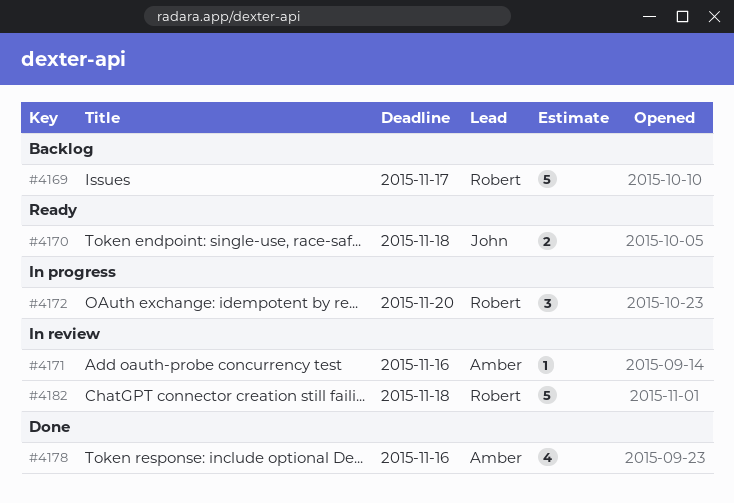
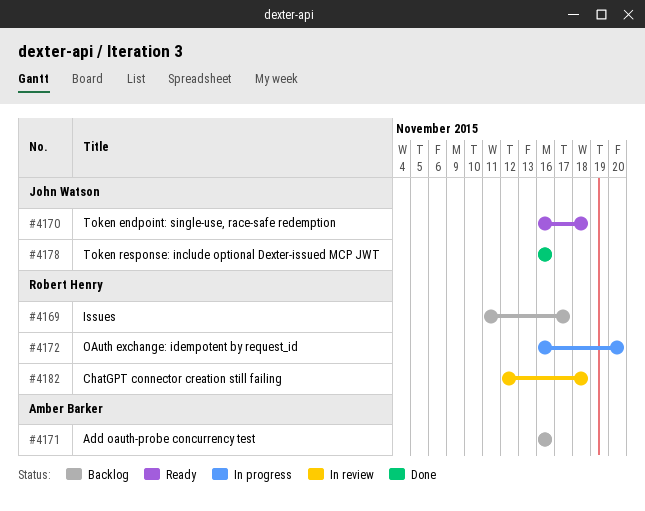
#4171, status: In review -> Backlog
#4178, owner: Amber Barker -> John Watson

